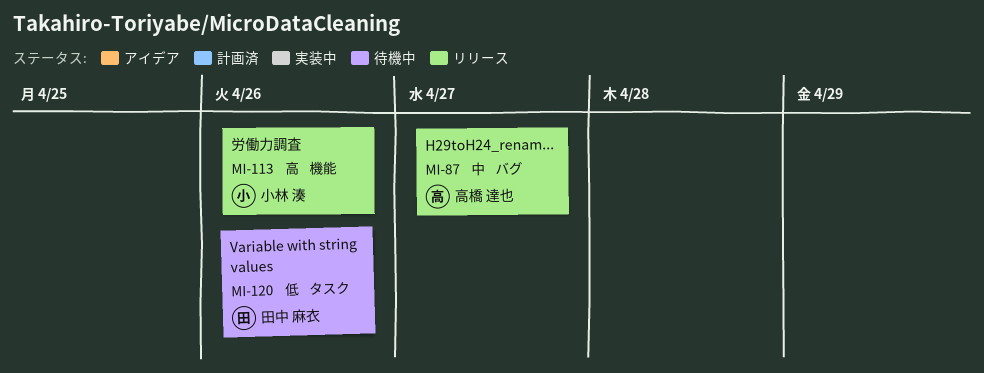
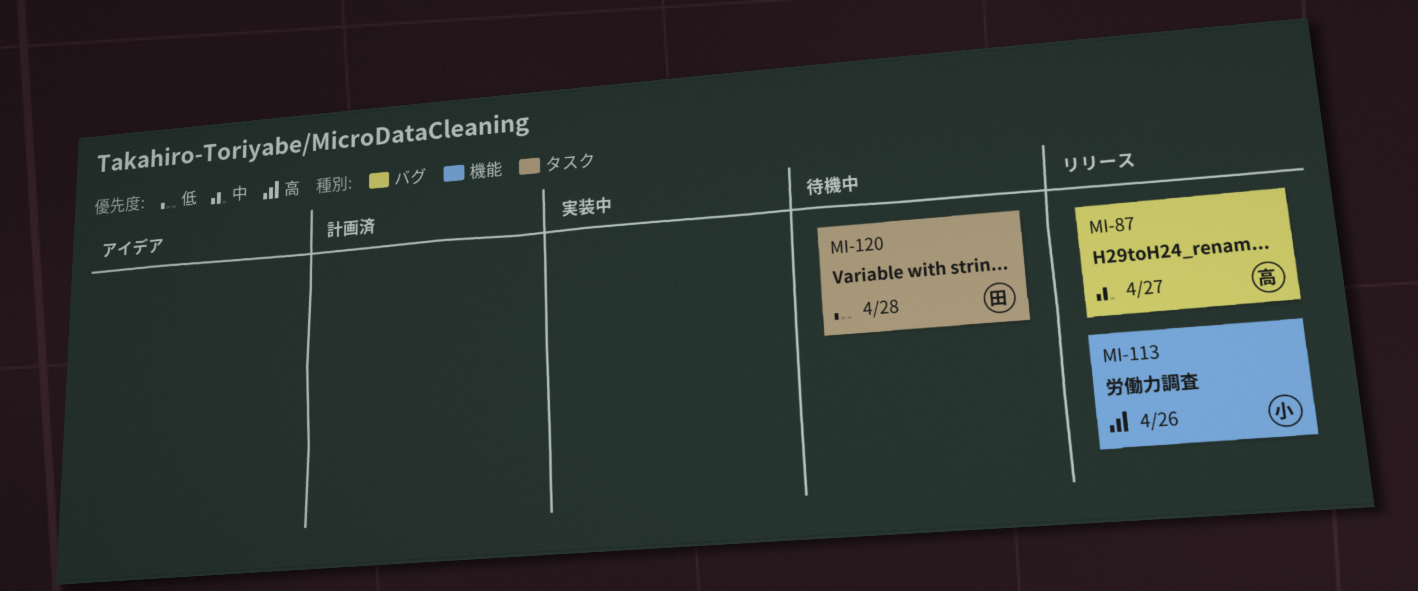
MI-120, due: Apr 26 -> Apr 28

